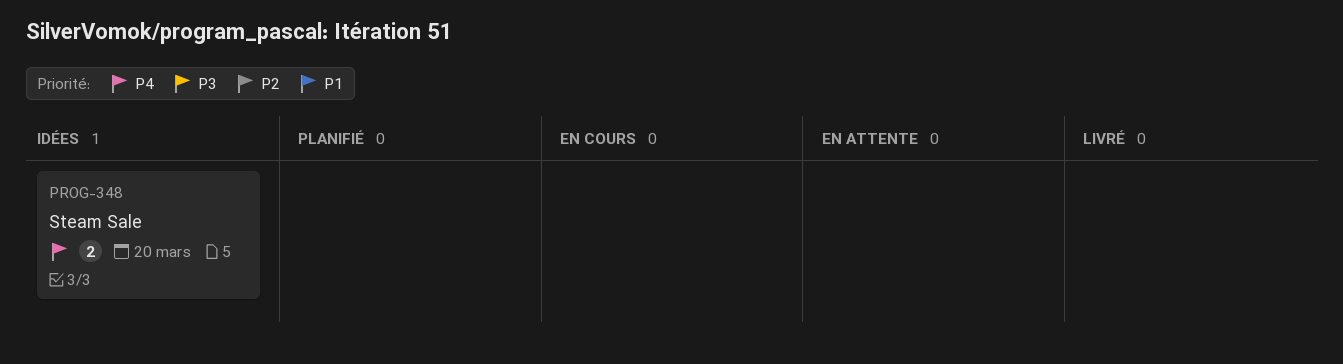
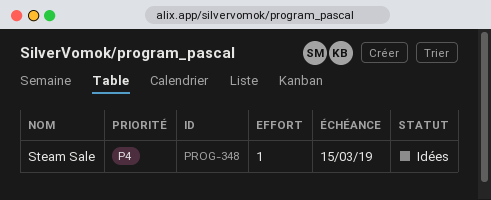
PROG-348, estimate: 2 -> 1
PROG-348, due: Mar 20 -> Mar 15

